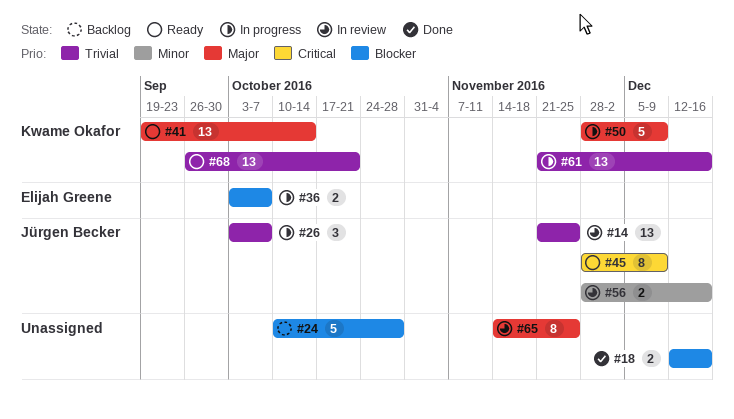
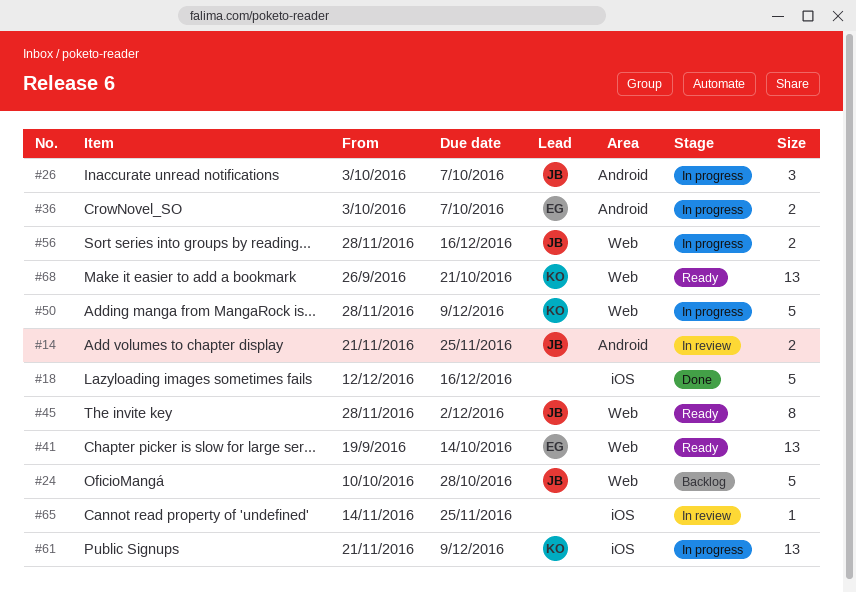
#14, estimate: 13 -> 2
#18, estimate: 2 -> 5
#24, owner: none -> Jürgen Becker
#41, owner: Kwame Okafor -> Elijah Greene
#45, due: Dec 9 -> Dec 2
#56, status: In review -> In progress
#61, due: Dec 16 -> Dec 9
#65, estimate: 8 -> 1

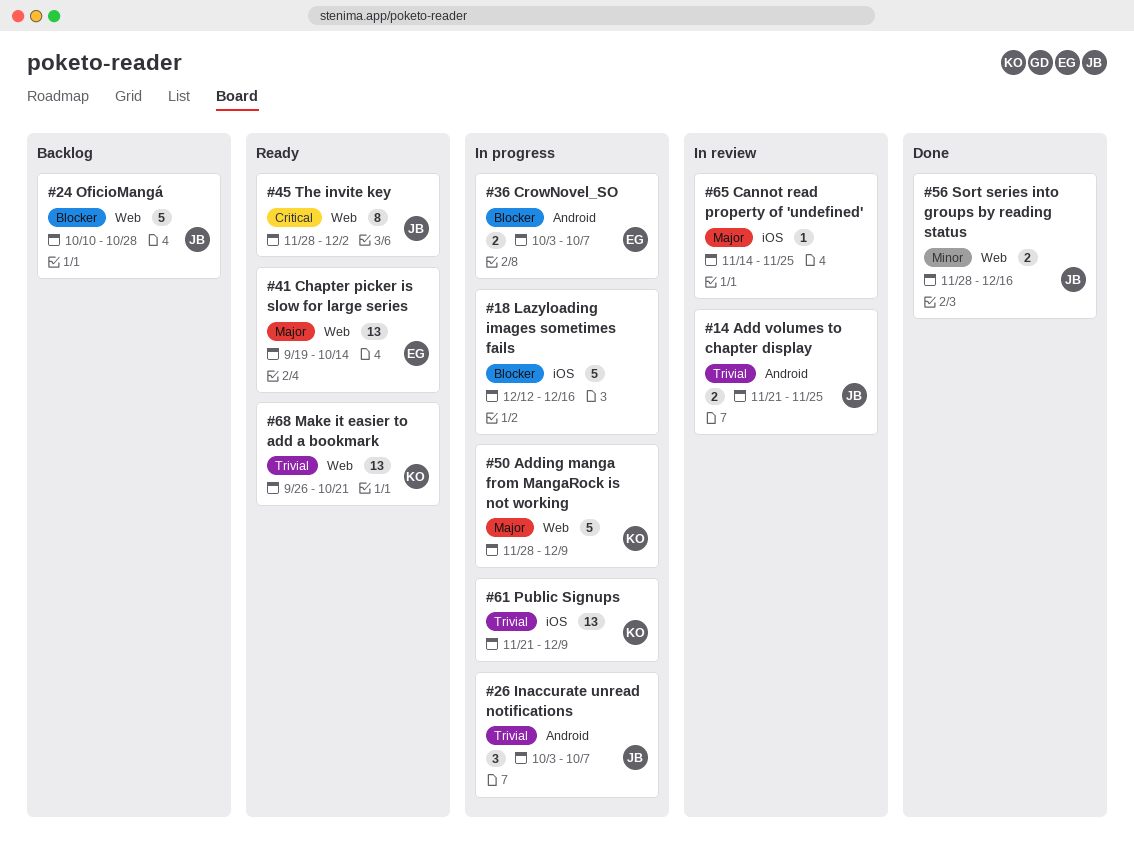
#18, status: Done -> In progress
#56, status: In progress -> Done

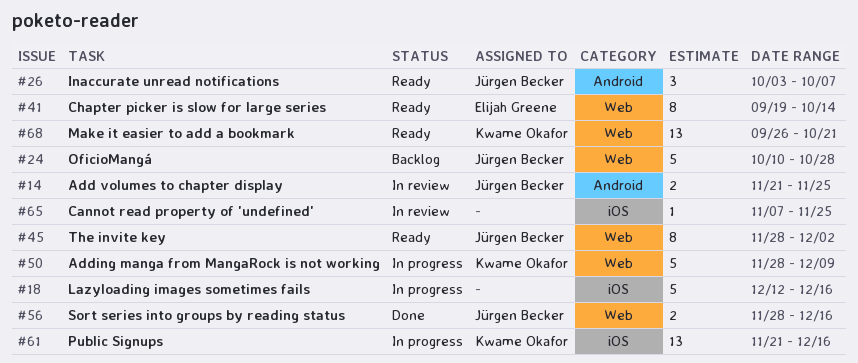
#26, status: In progress -> Ready
#36: present -> none
#41, estimate: 13 -> 8
#61, due: Dec 9 -> Dec 16
#65, start: Nov 14 -> Nov 7

